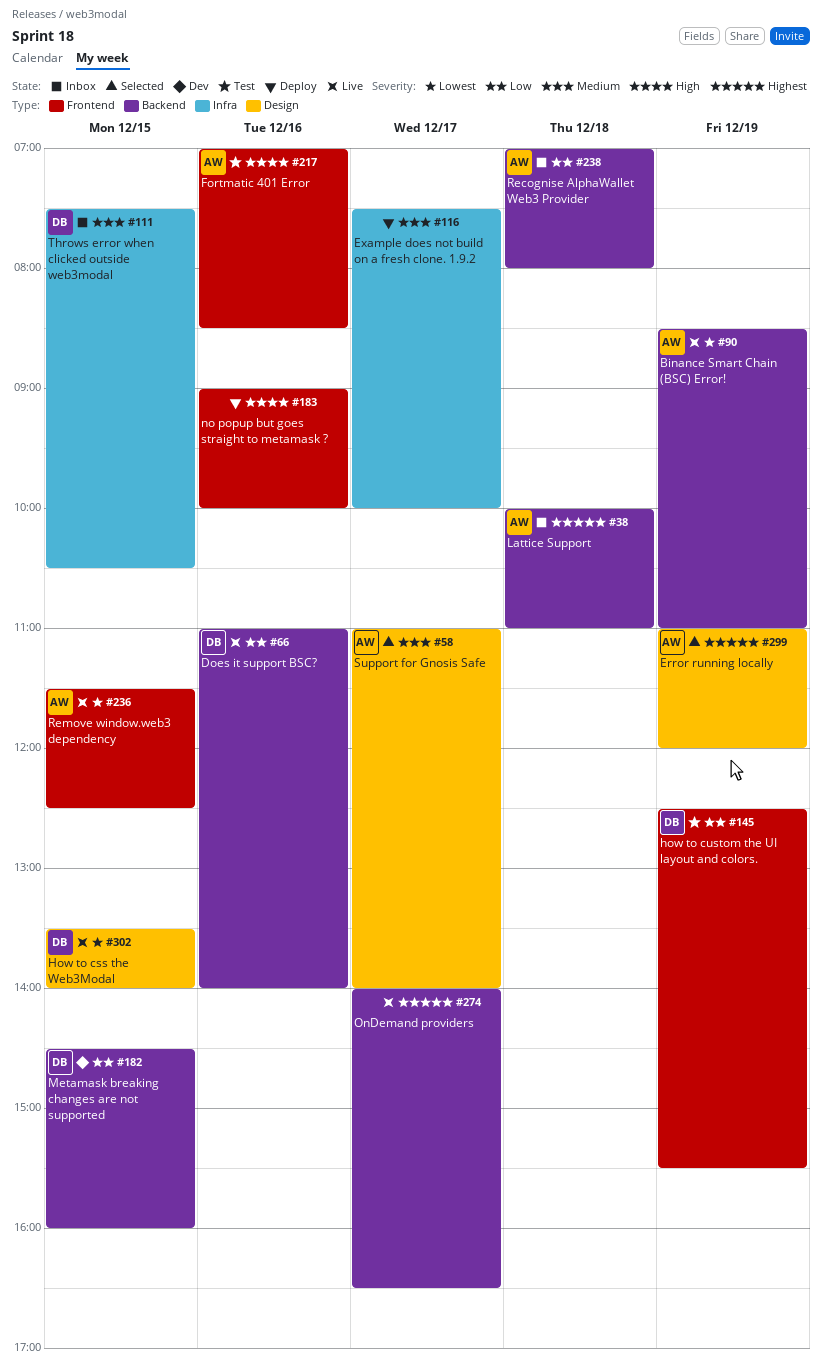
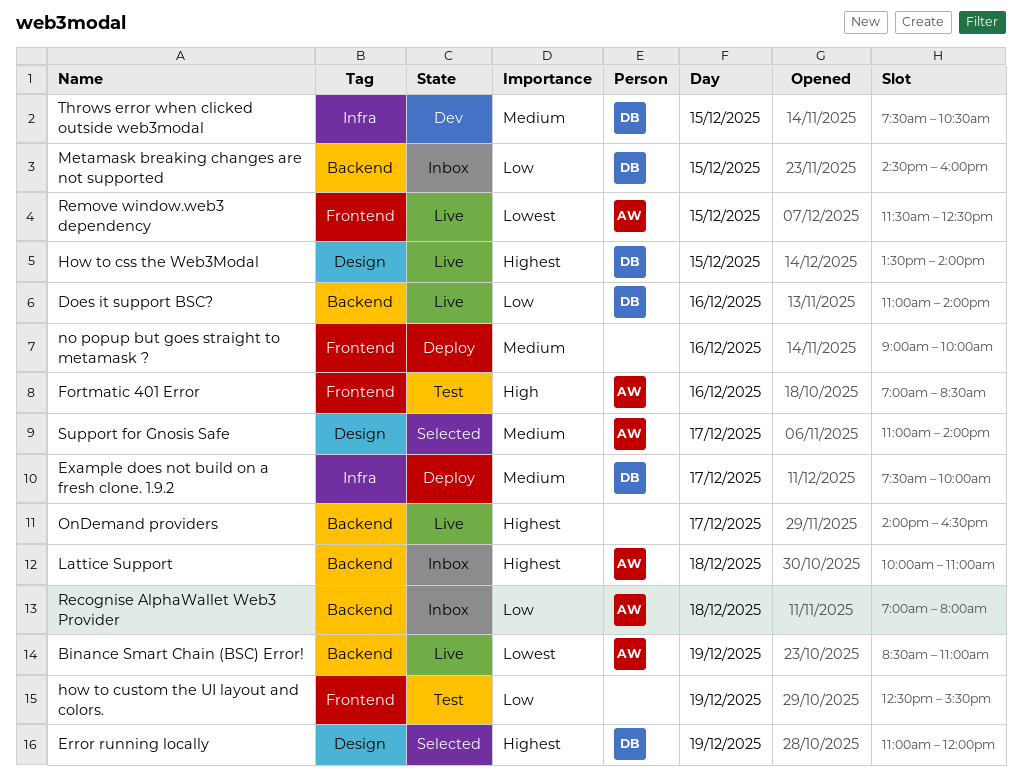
Error running locally, owner: AW -> DB
Example does not build on a fresh clone. 1.9.2, owner: none -> DB
How to css the Web3Modal, priority: Lowest -> Highest
how to custom the UI layout and colors., owner: DB -> none
Metamask breaking changes are not supported, status: Dev -> Inbox
no popup but goes straight to metamask ?, priority: High -> Medium
Throws error when clicked outside web3modal, status: Inbox -> Dev

